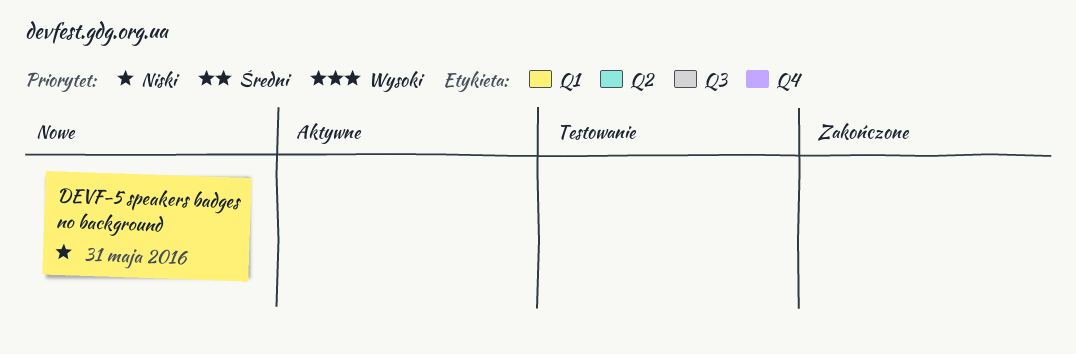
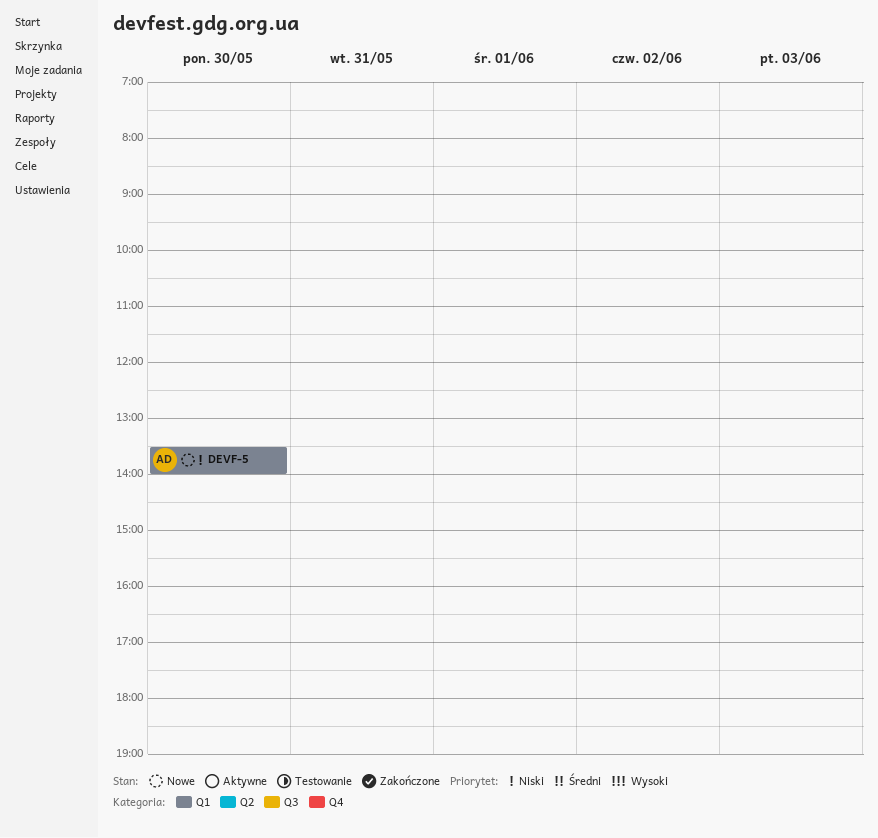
DEVF-5, day: May 31 -> May 30

